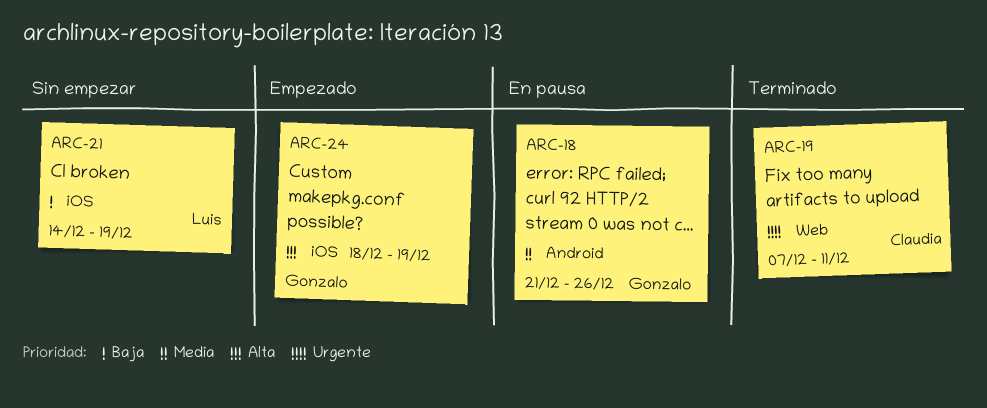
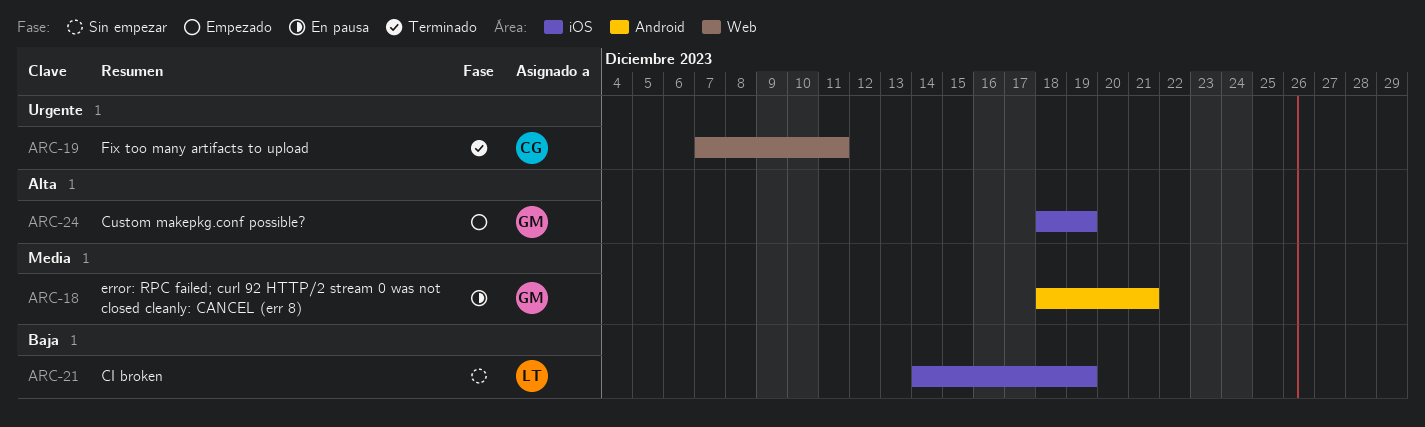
ARC-18, start: Dec 21 -> Dec 18
ARC-18, due: Dec 26 -> Dec 21

